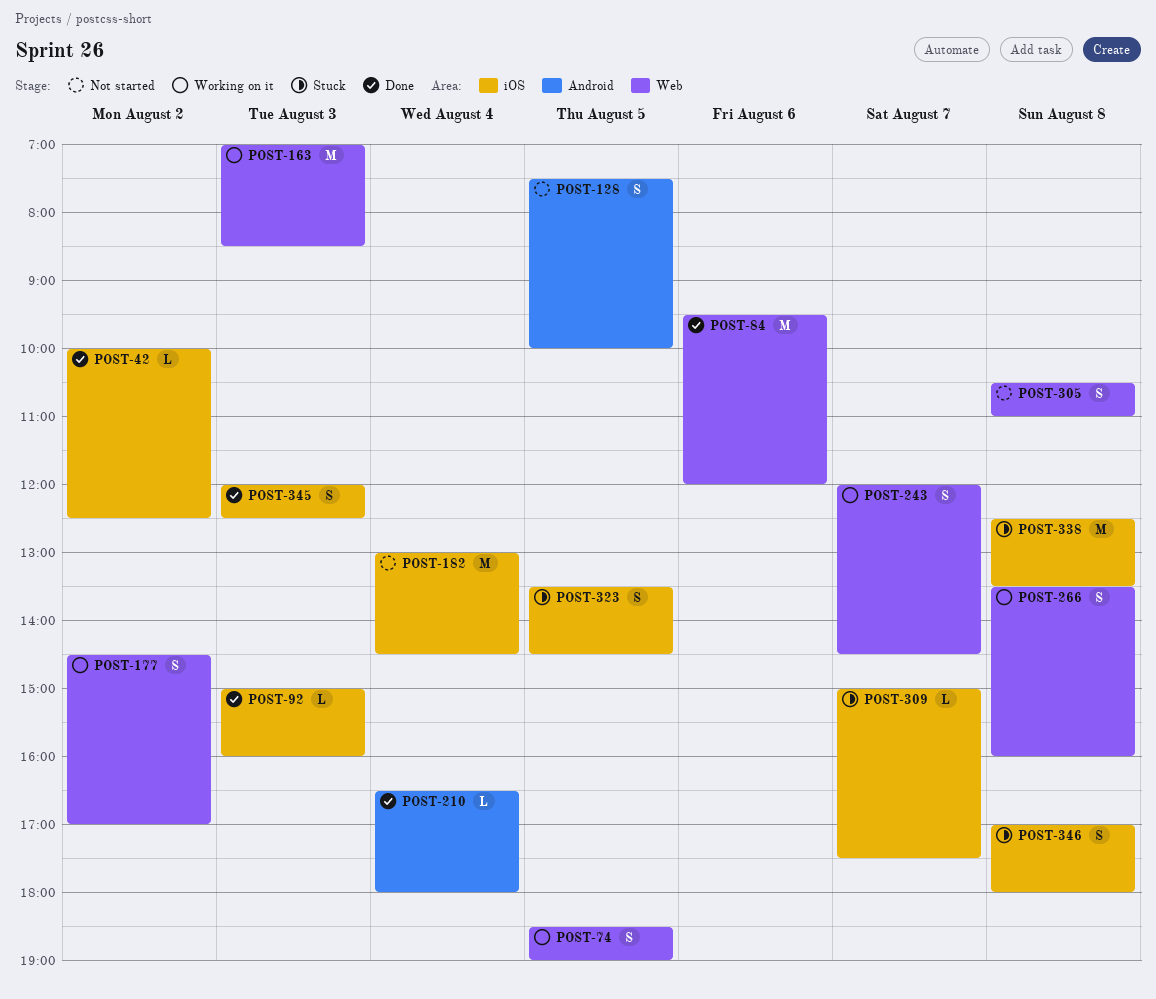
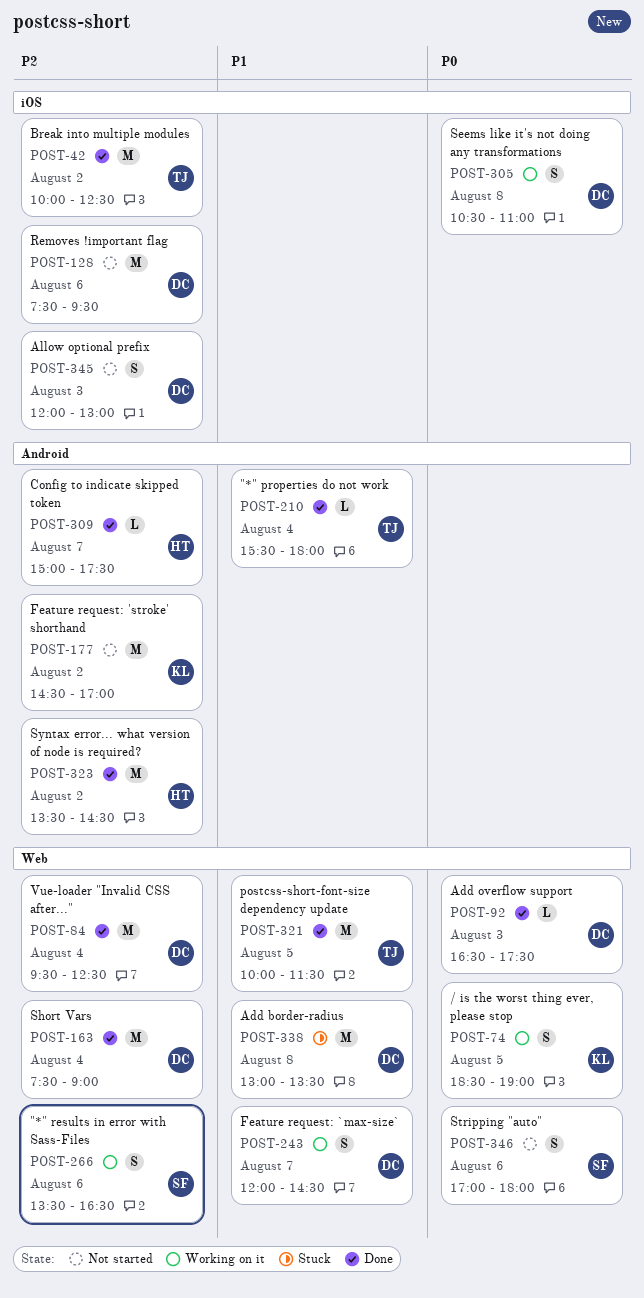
POST-42, estimate: L -> M
POST-84, day: Aug 6 -> Aug 4
POST-84, ends: 12:00 -> 12:30
POST-92, label: iOS -> Web
POST-92, begins: 15:00 -> 16:30
POST-92, ends: 16:00 -> 17:30
POST-128, label: Android -> iOS
POST-128, estimate: S -> M
POST-128, day: Aug 5 -> Aug 6
POST-128, ends: 10:00 -> 09:30
POST-163, status: Working on it -> Done
POST-163, day: Aug 3 -> Aug 4
POST-163, begins: 07:00 -> 07:30
POST-163, ends: 08:30 -> 09:00
POST-177, status: Working on it -> Not started
POST-177, label: Web -> Android
POST-177, estimate: S -> M
POST-182: present -> none
POST-210, begins: 16:30 -> 15:30
POST-266, day: Aug 8 -> Aug 6
POST-266, ends: 16:00 -> 16:30
POST-305, status: Not started -> Working on it
POST-305, label: Web -> iOS
POST-309, status: Stuck -> Done
POST-309, label: iOS -> Android
POST-321: none -> present
POST-323, status: Stuck -> Done
POST-323, label: iOS -> Android
POST-323, estimate: S -> M
POST-323, day: Aug 5 -> Aug 2
POST-338, label: iOS -> Web
POST-338, begins: 12:30 -> 13:00
POST-345, status: Done -> Not started
POST-345, ends: 12:30 -> 13:00
POST-346, status: Stuck -> Not started
POST-346, label: iOS -> Web
POST-346, day: Aug 8 -> Aug 6

